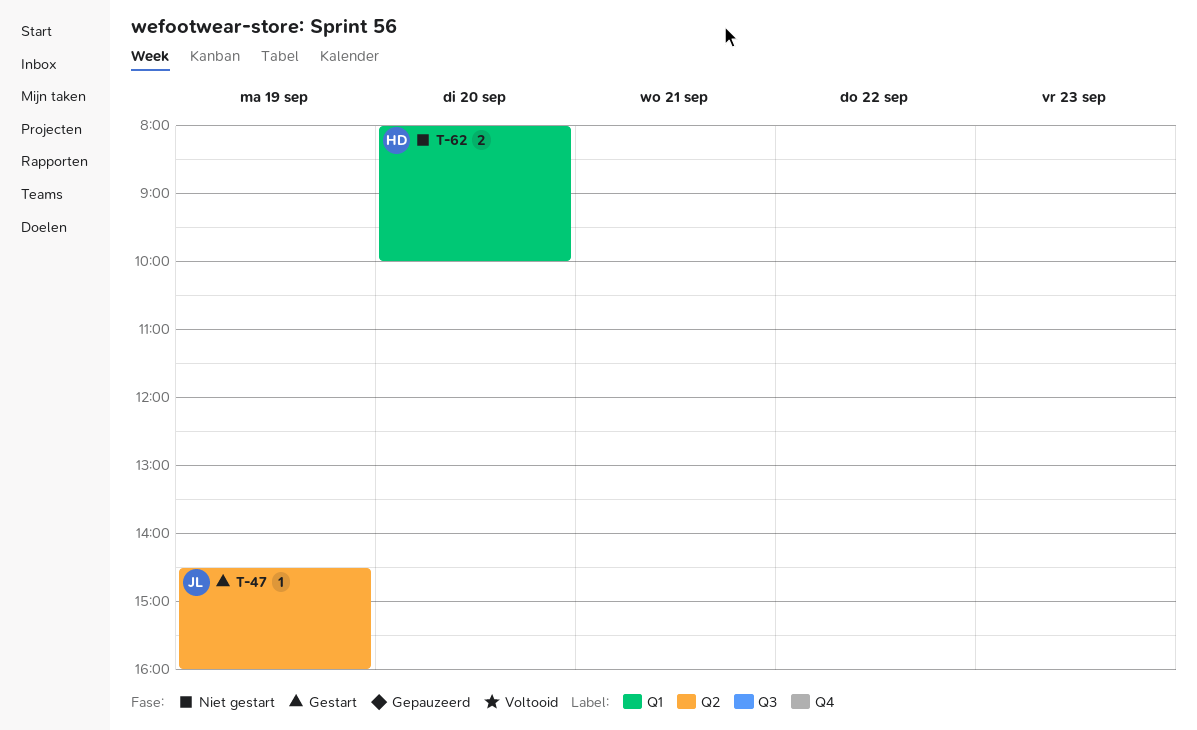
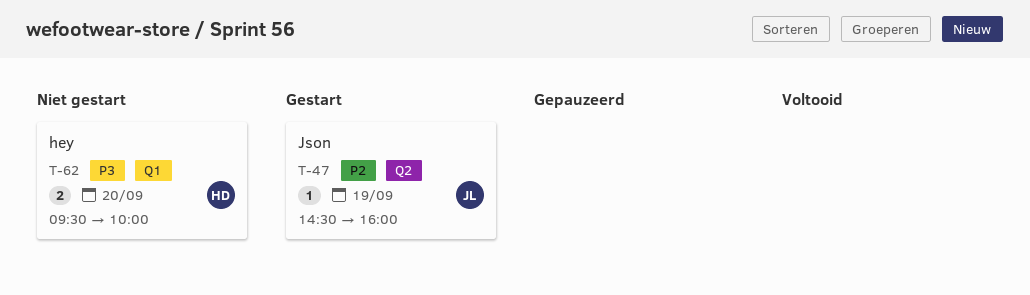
T-62, begins: 08:00 -> 09:30

